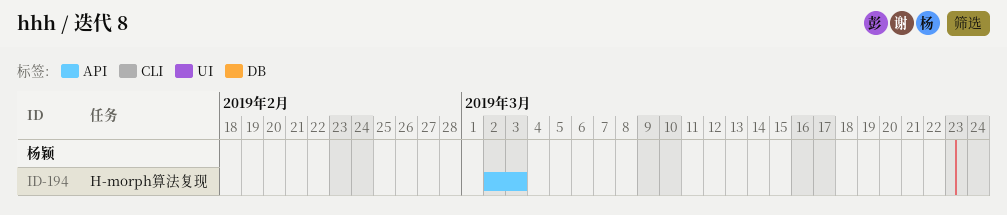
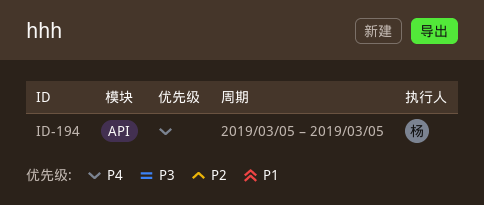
ID-194, start: Mar 2 -> Mar 5
ID-194, due: Mar 3 -> Mar 5

